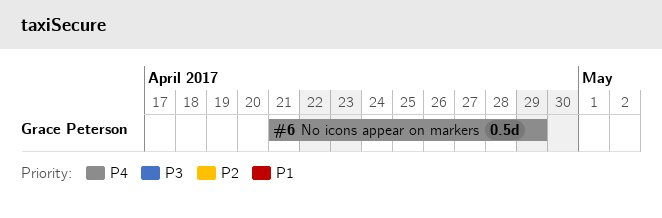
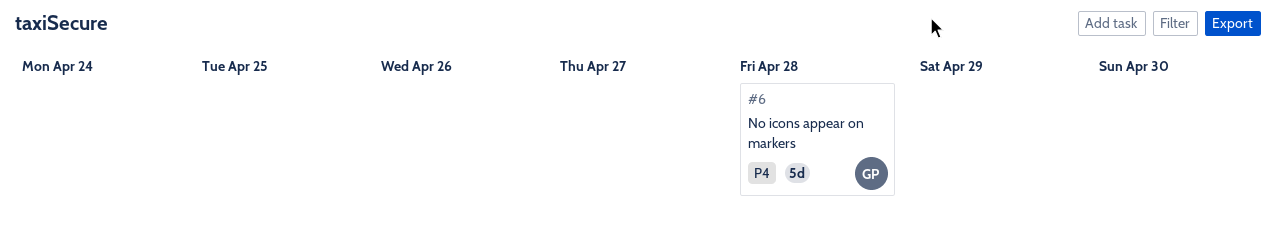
#6, estimate: 0.5d -> 5d
#6, due: Apr 29 -> Apr 28

